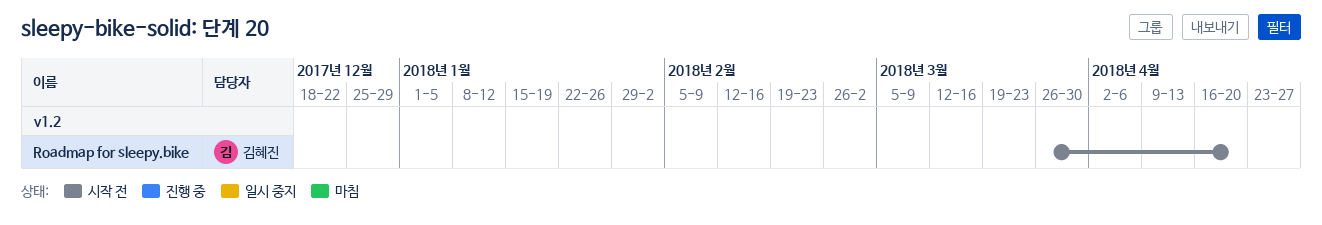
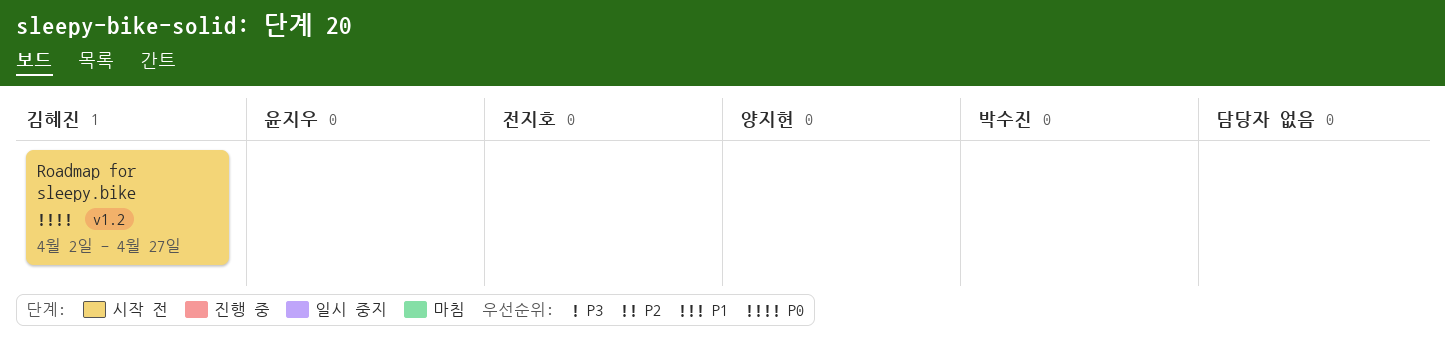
Roadmap for sleepy.bike, start: Mar 26 -> Apr 2
Roadmap for sleepy.bike, due: Apr 20 -> Apr 27

